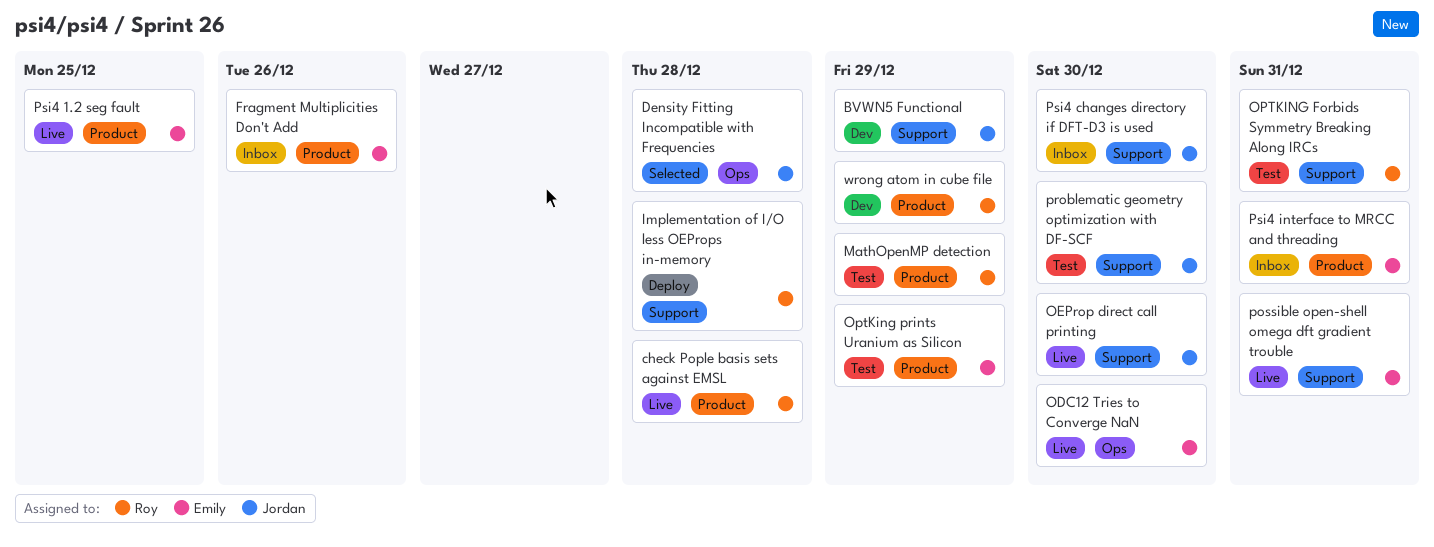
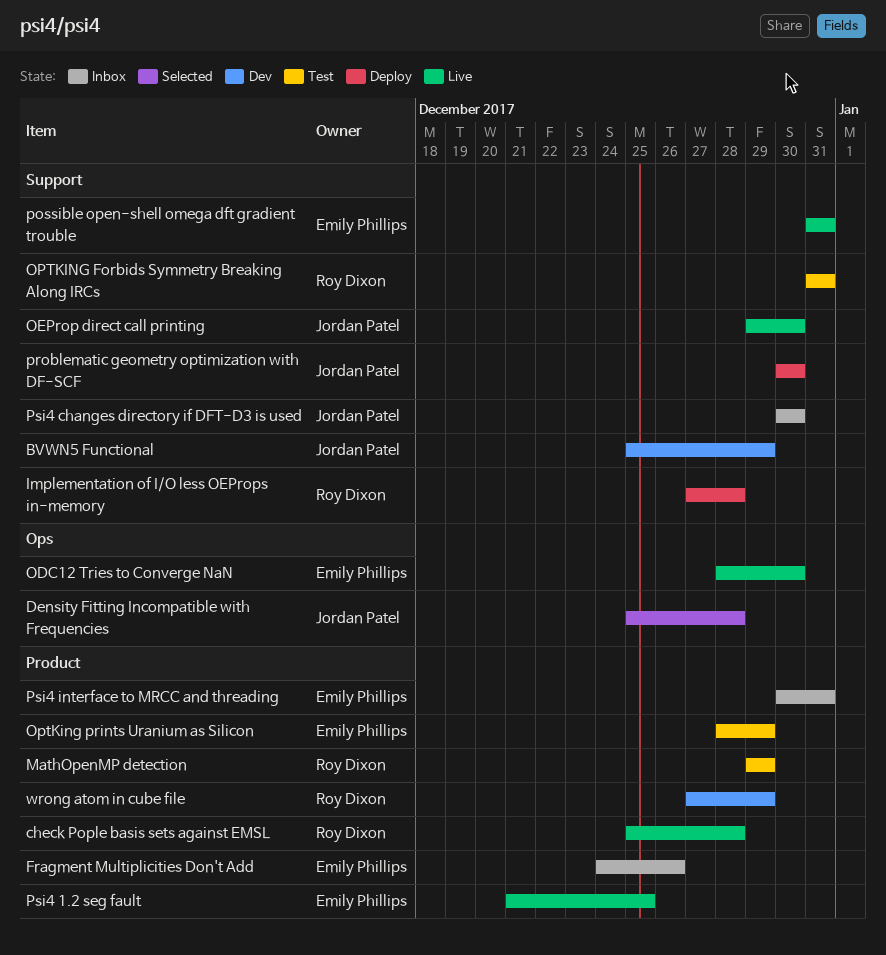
problematic geometry optimization with DF-SCF, status: Test -> Deploy

